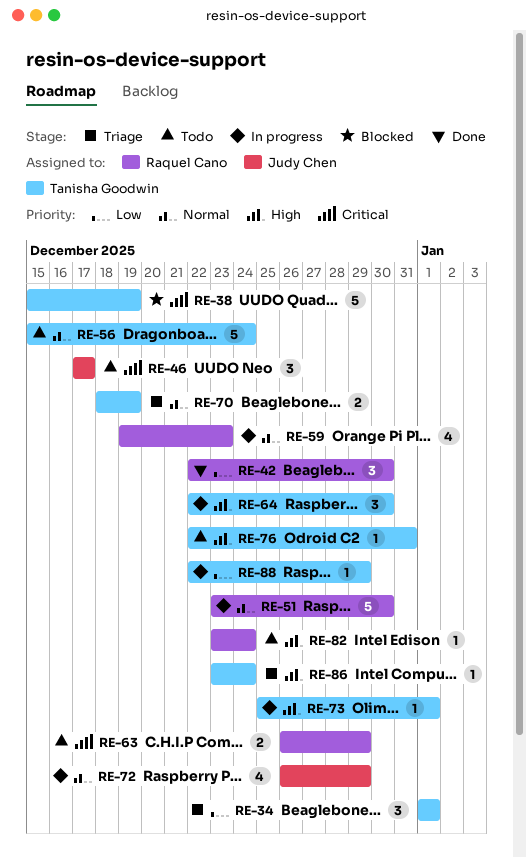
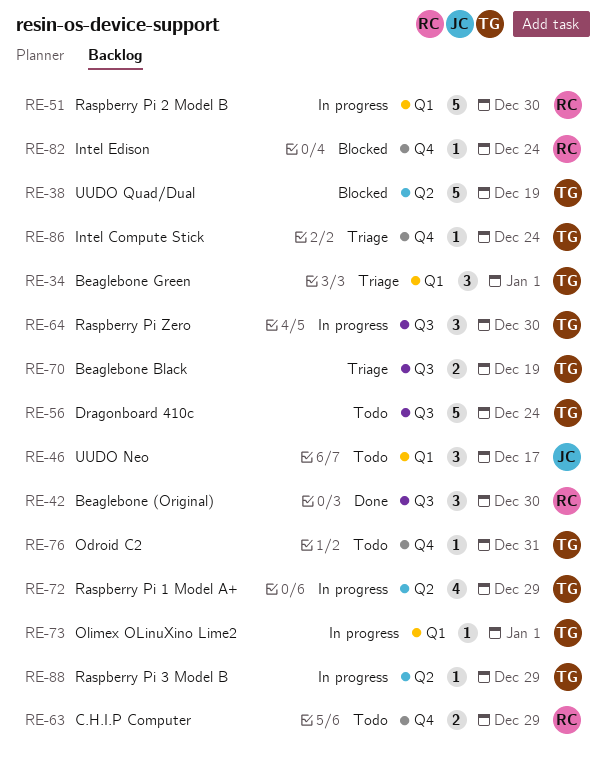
RE-59: present -> none
RE-72, owner: Judy Chen -> Tanisha Goodwin
RE-82, status: Todo -> Blocked

